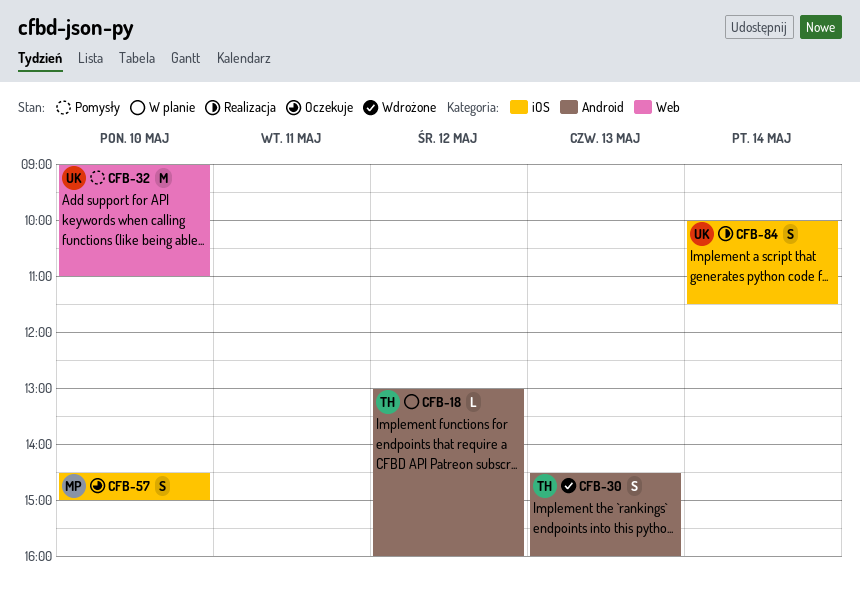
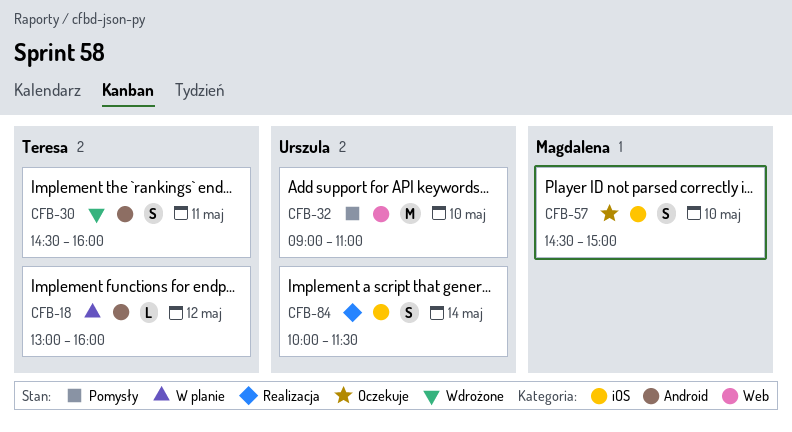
CFB-30, day: May 13 -> May 11

